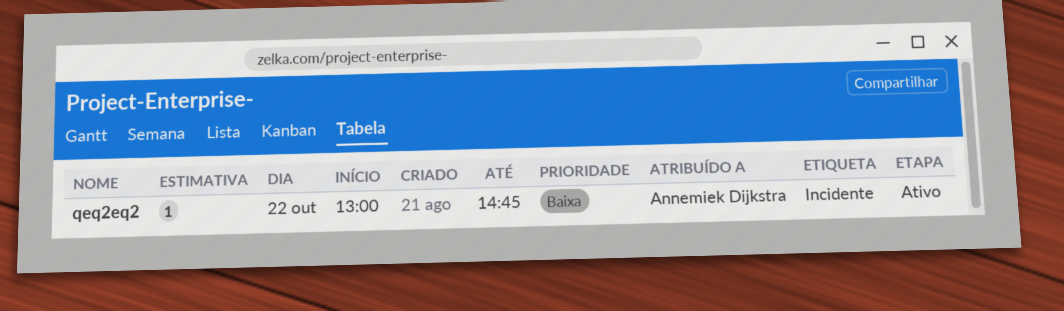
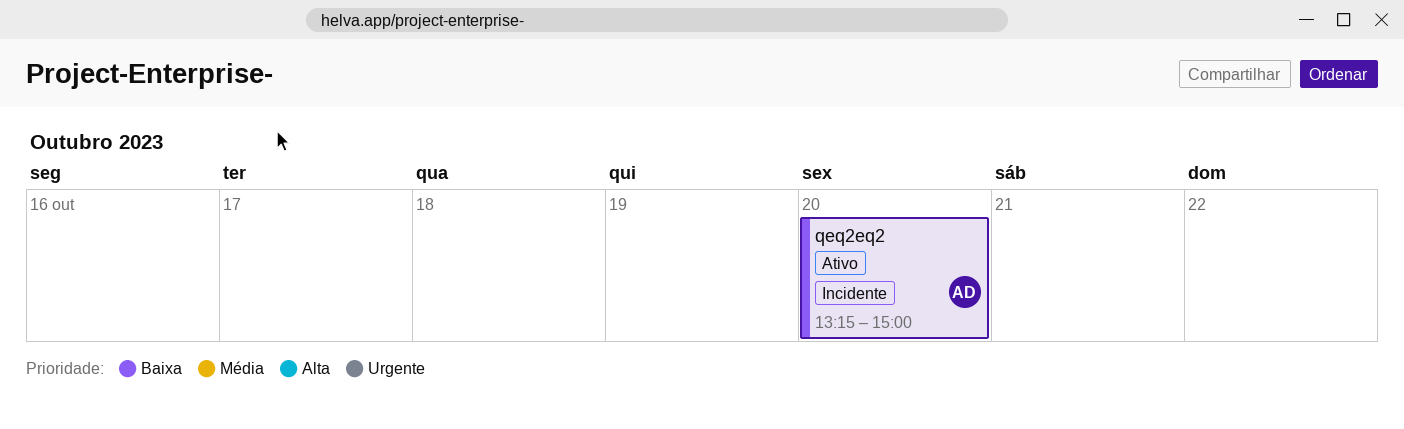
qeq2eq2, day: Oct 22 -> Oct 20
qeq2eq2, begins: 13:00 -> 13:15
qeq2eq2, ends: 14:45 -> 15:00

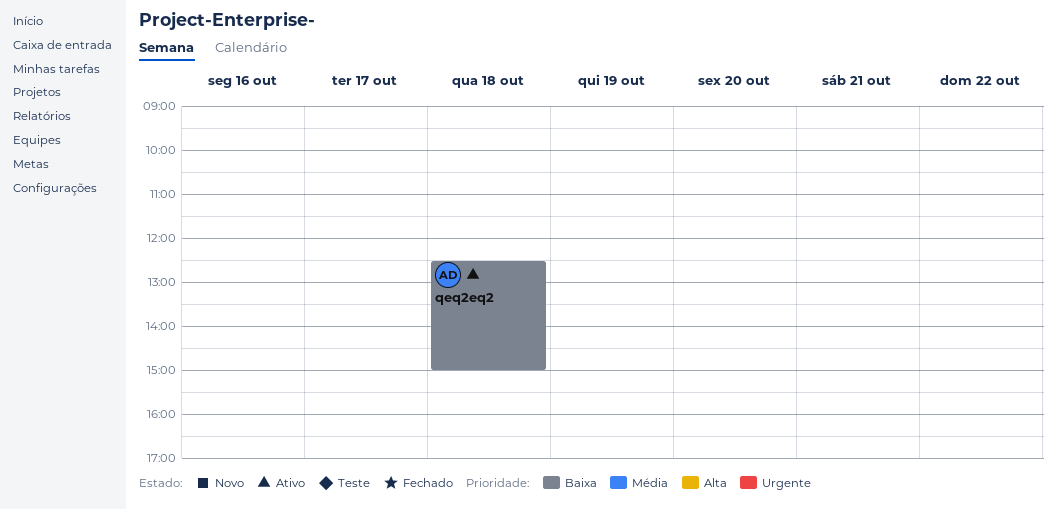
qeq2eq2, day: Oct 20 -> Oct 18
qeq2eq2, begins: 13:15 -> 12:30

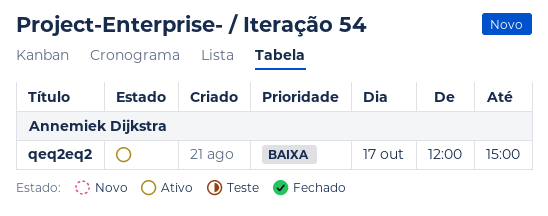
qeq2eq2, day: Oct 18 -> Oct 17
qeq2eq2, begins: 12:30 -> 12:00

